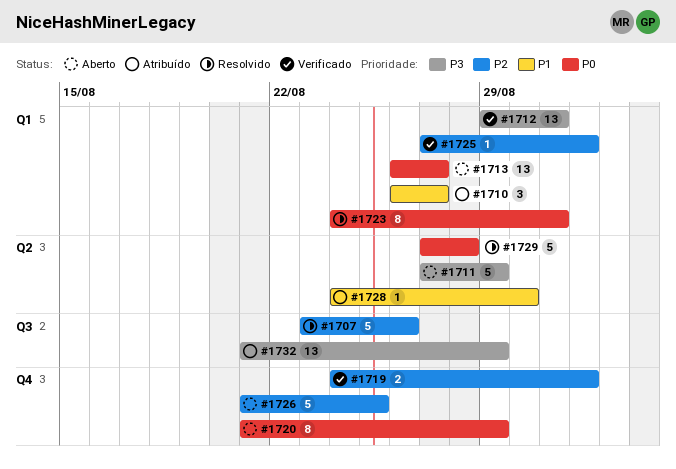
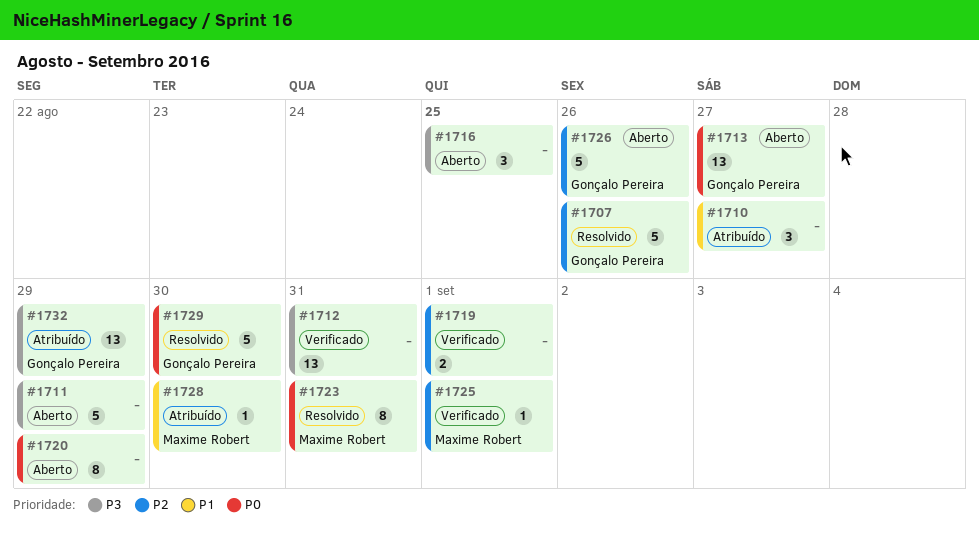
#1716: none -> present
#1726, due: Aug 25 -> Aug 26
#1729, due: Aug 28 -> Aug 30

